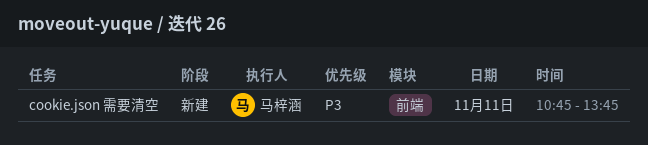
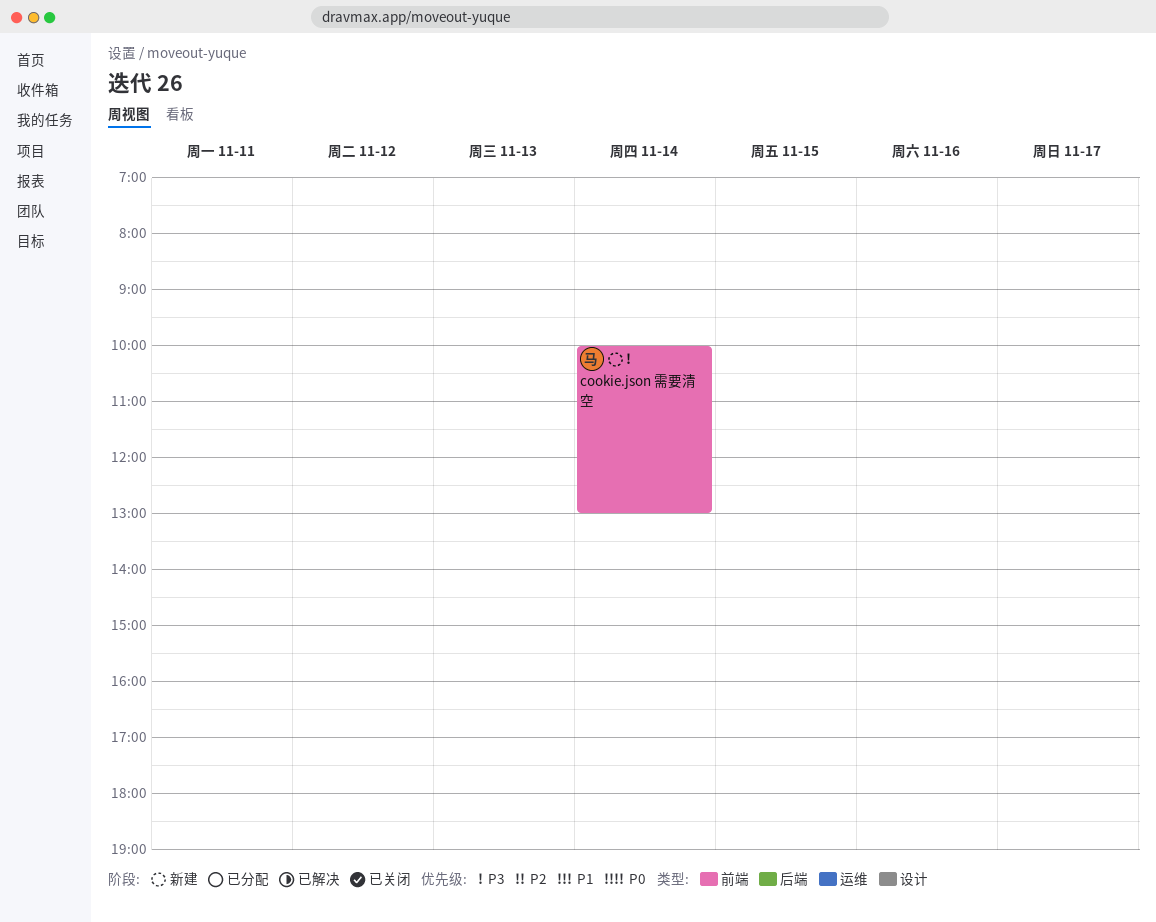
cookie.json 需要清空, day: Nov 11 -> Nov 14
cookie.json 需要清空, begins: 10:45 -> 10:00
cookie.json 需要清空, ends: 13:45 -> 13:00

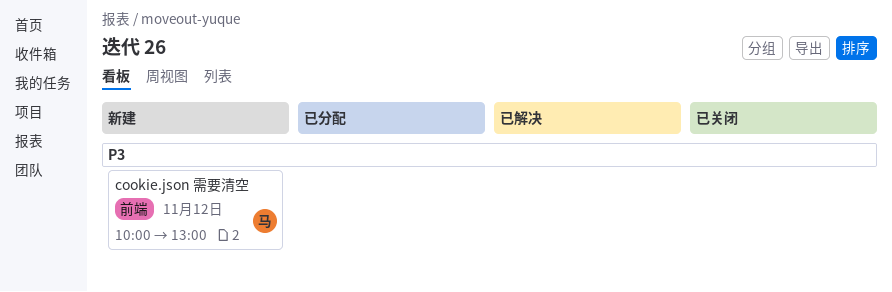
cookie.json 需要清空, day: Nov 14 -> Nov 12

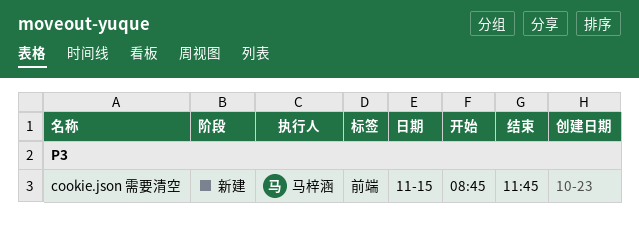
cookie.json 需要清空, day: Nov 12 -> Nov 15
cookie.json 需要清空, begins: 10:00 -> 08:45
cookie.json 需要清空, ends: 13:00 -> 11:45

